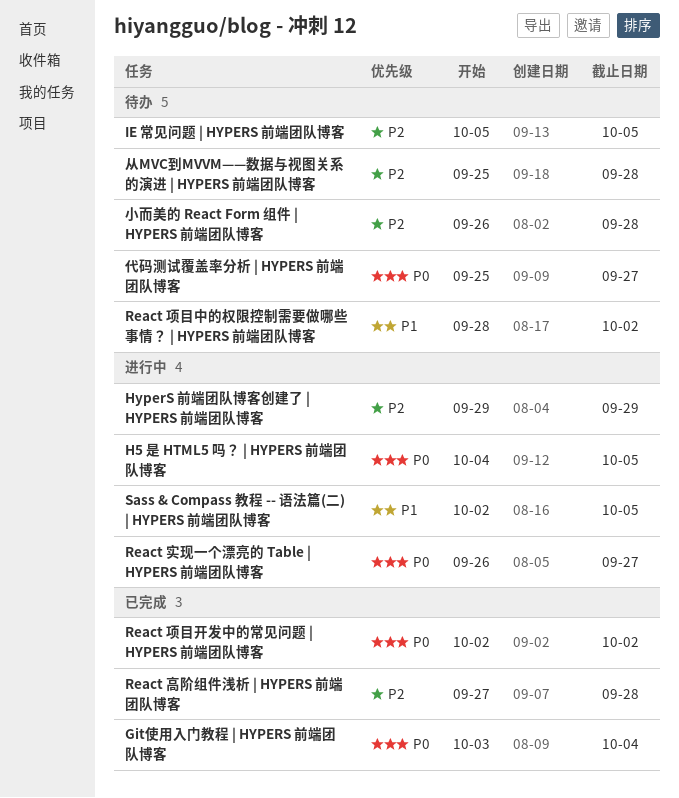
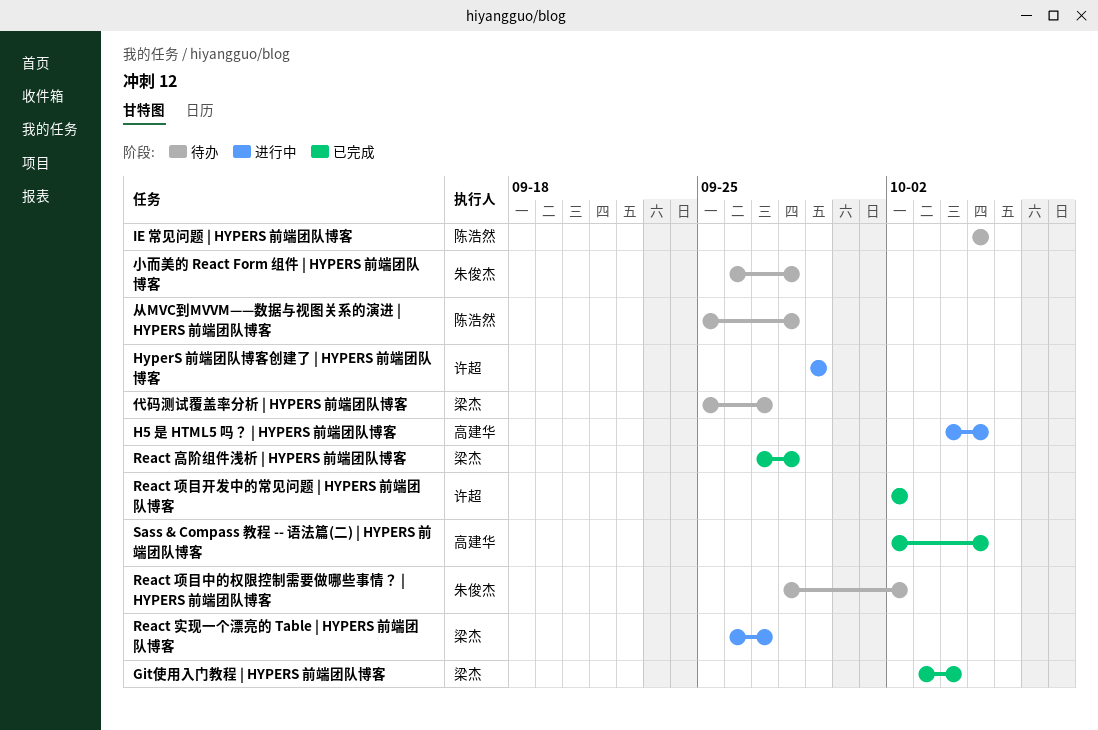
Sass & Compass 教程 -- 语法篇(二) | HYPERS 前端团队博客, status: 进行中 -> 已完成

